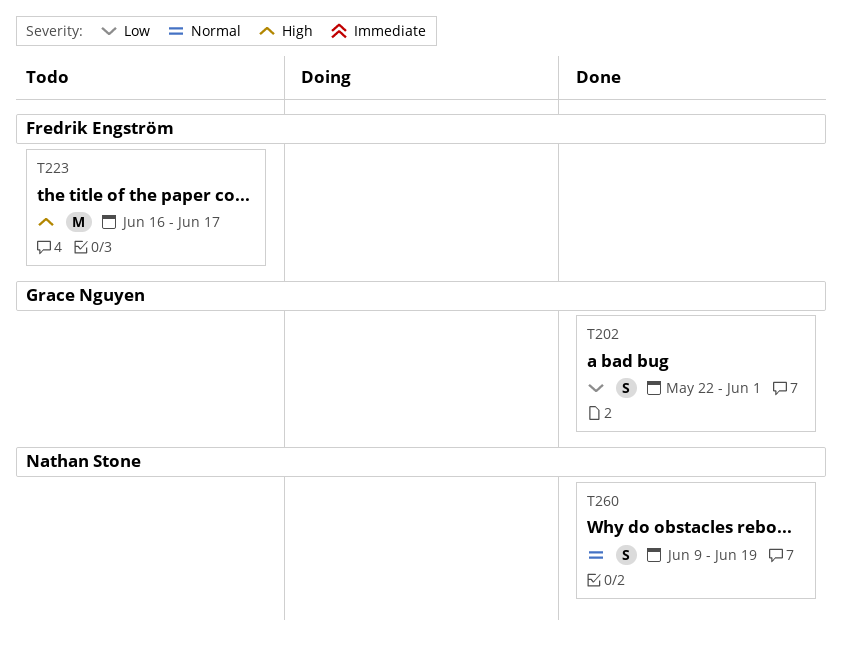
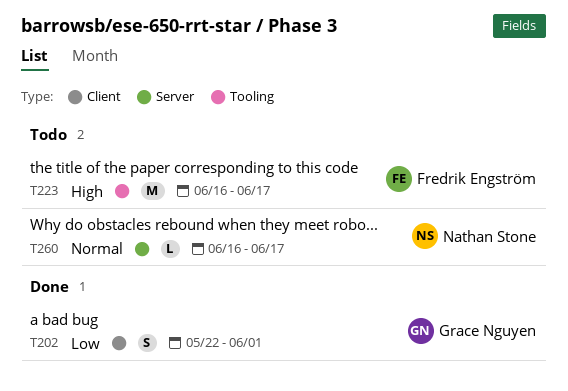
T260, status: Done -> Todo
T260, estimate: S -> L
T260, start: Jun 9 -> Jun 16
T260, due: Jun 19 -> Jun 17

